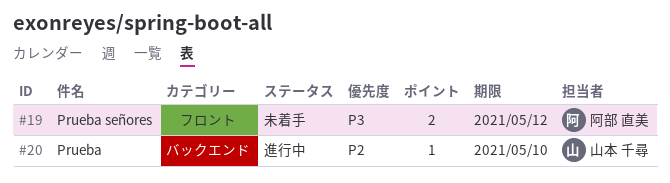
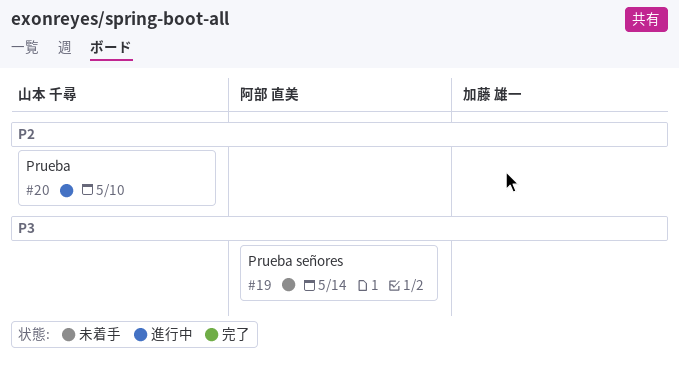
#19, due: May 12 -> May 14

